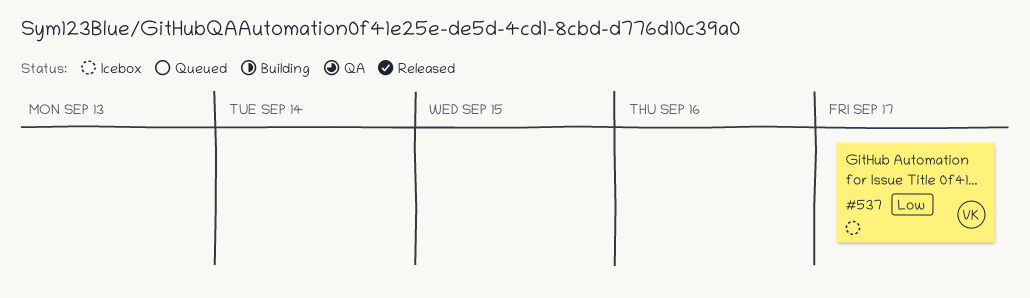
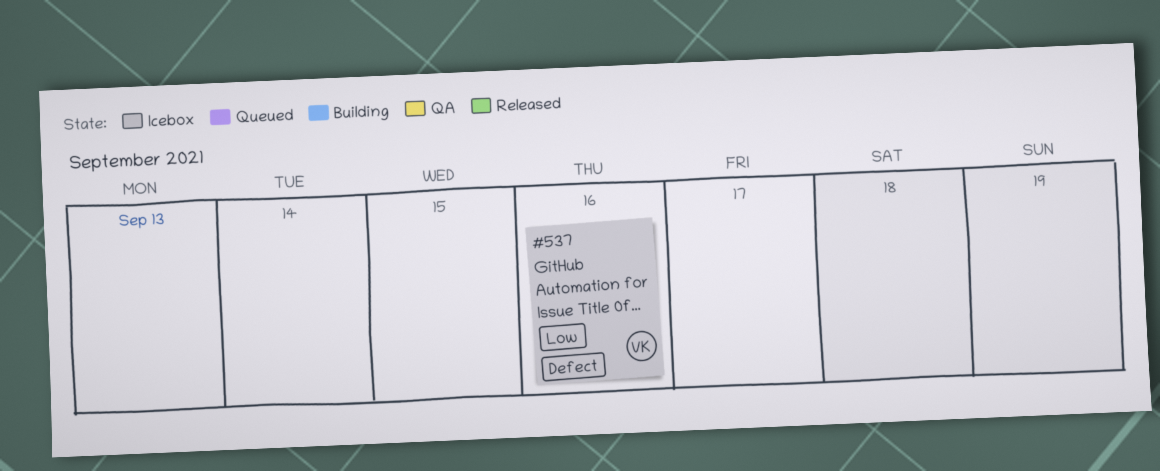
#537, due: Sep 17 -> Sep 16

